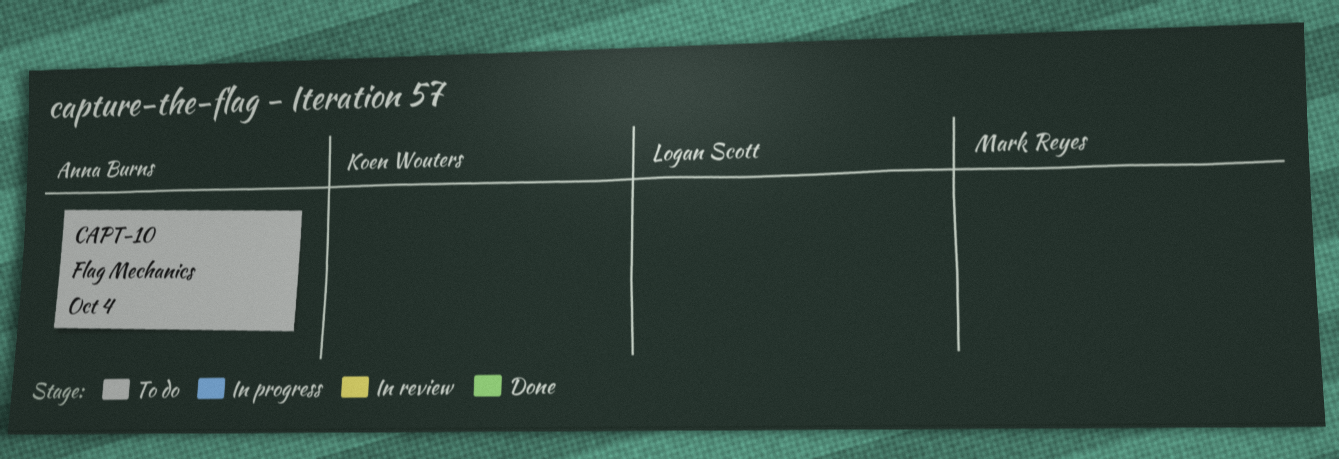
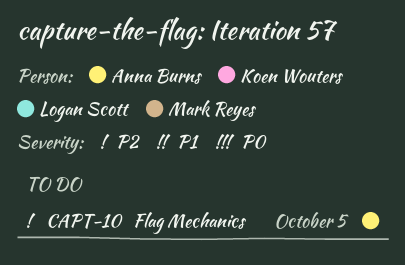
CAPT-10, due: Oct 4 -> Oct 5

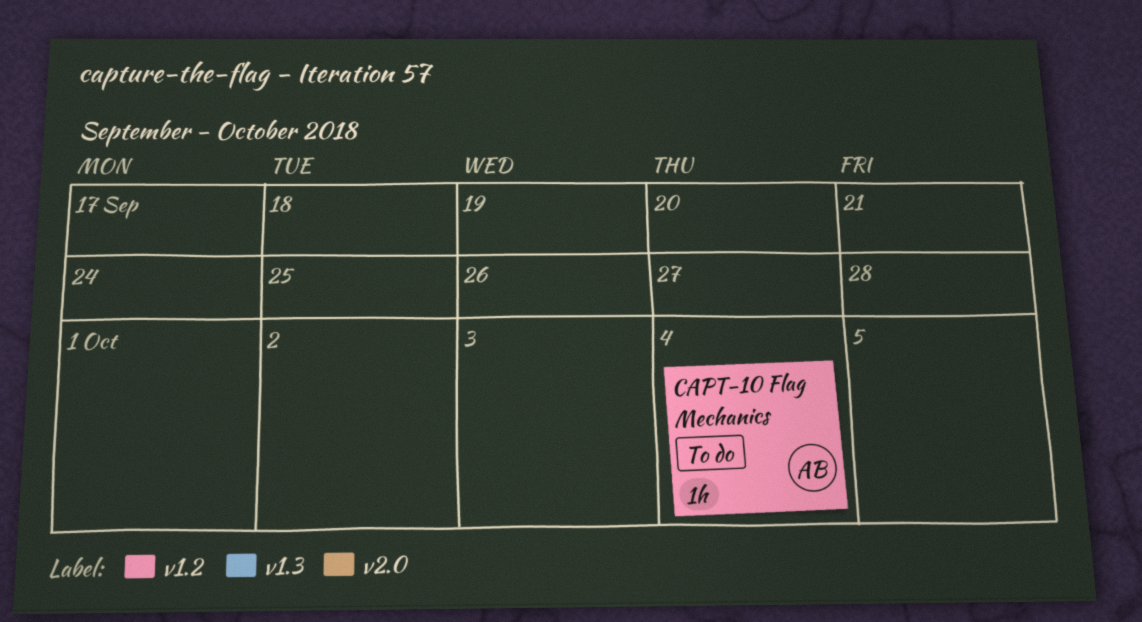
CAPT-10, due: Oct 5 -> Oct 4

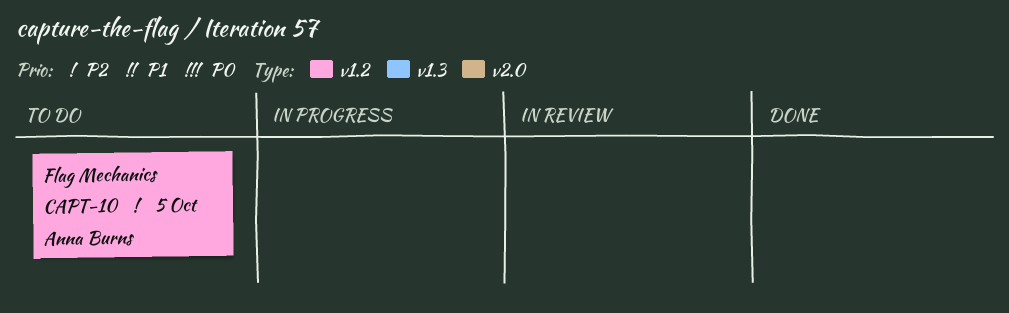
CAPT-10, due: Oct 4 -> Oct 5

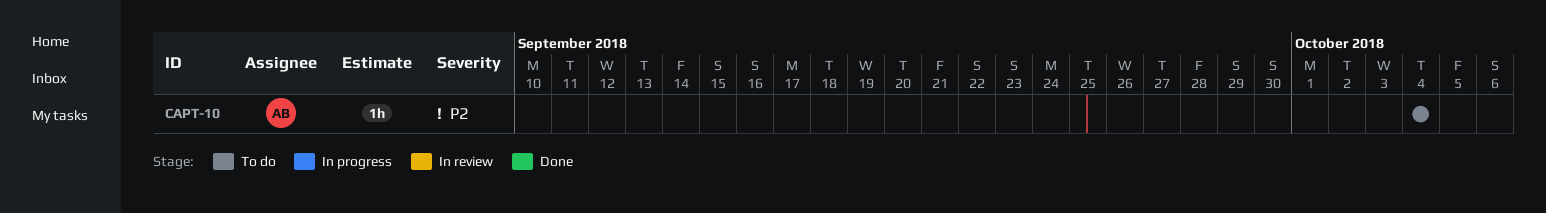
CAPT-10, due: Oct 5 -> Oct 4

